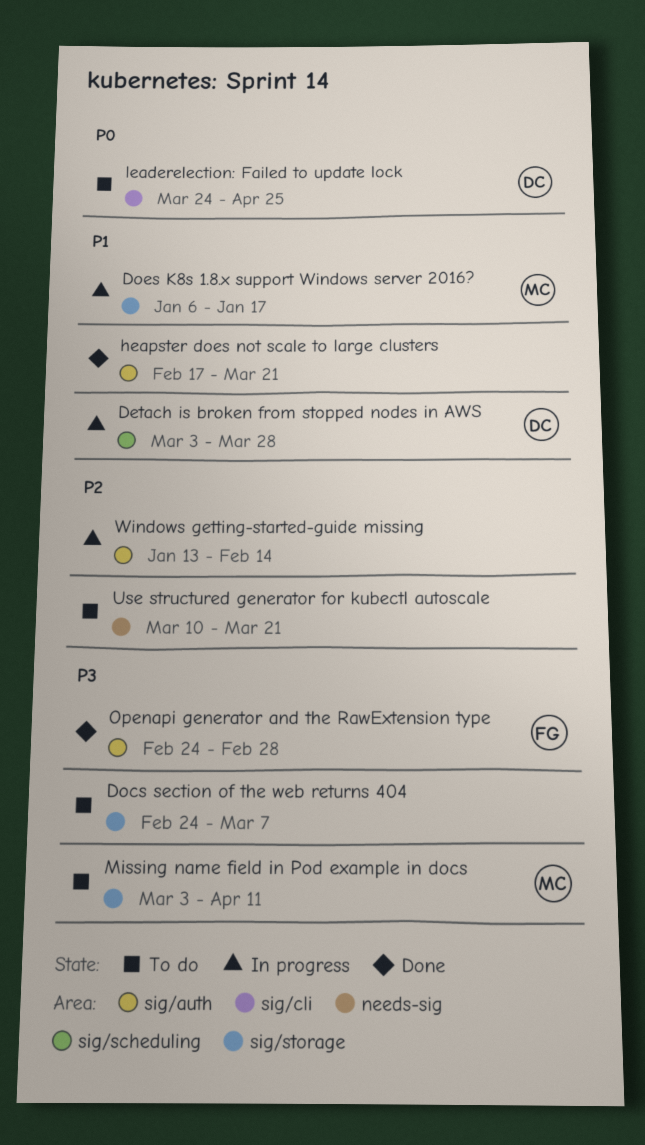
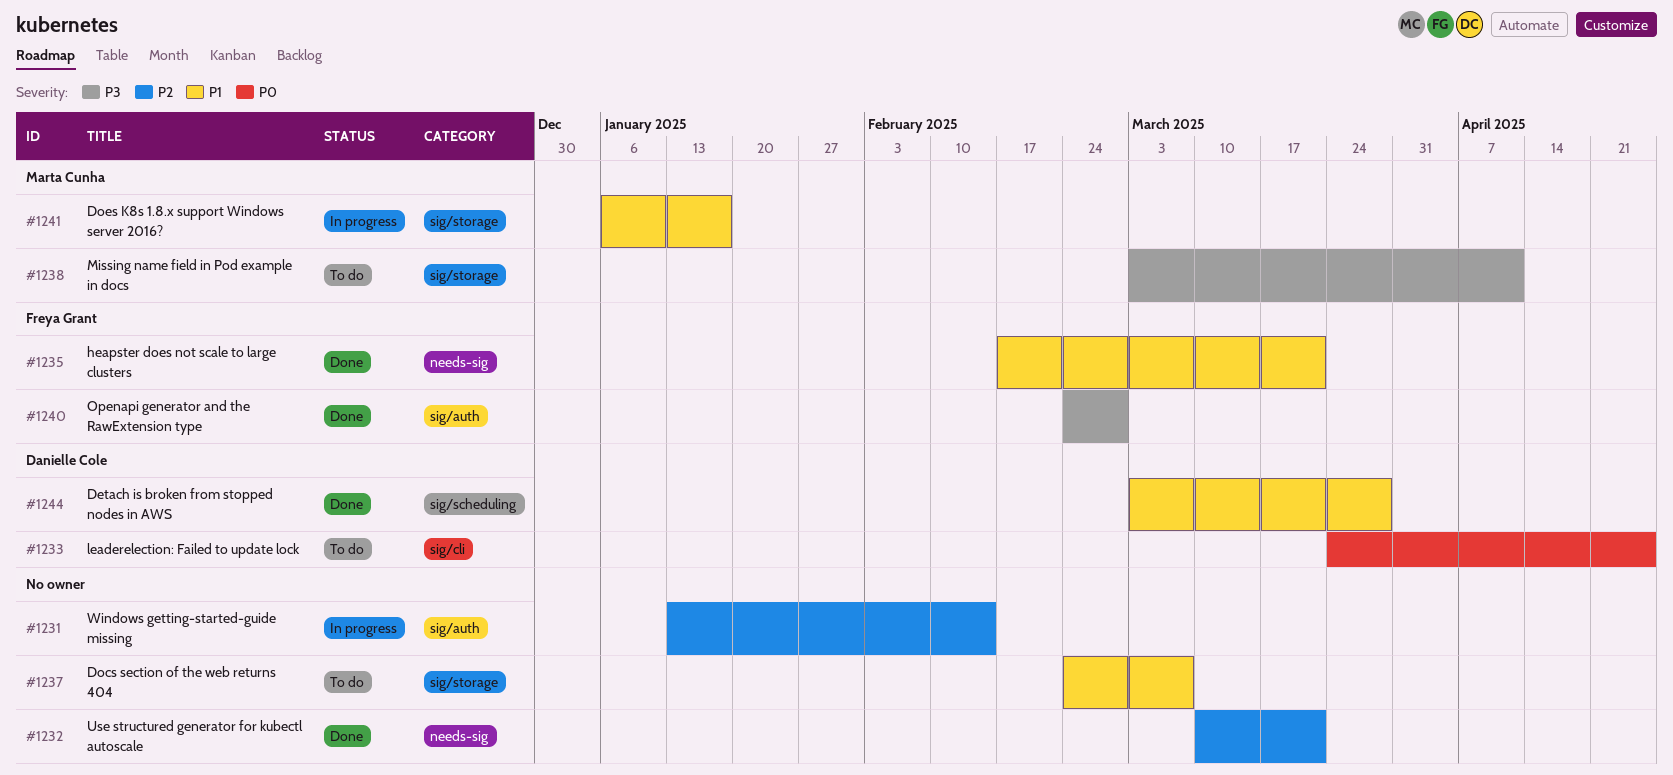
Detach is broken from stopped nodes in AWS, status: In progress -> Done
Docs section of the web returns 404, priority: P3 -> P1
heapster does not scale to large clusters, owner: none -> Freya Grant
heapster does not scale to large clusters, label: sig/auth -> needs-sig
Use structured generator for kubectl autoscale, status: To do -> Done

